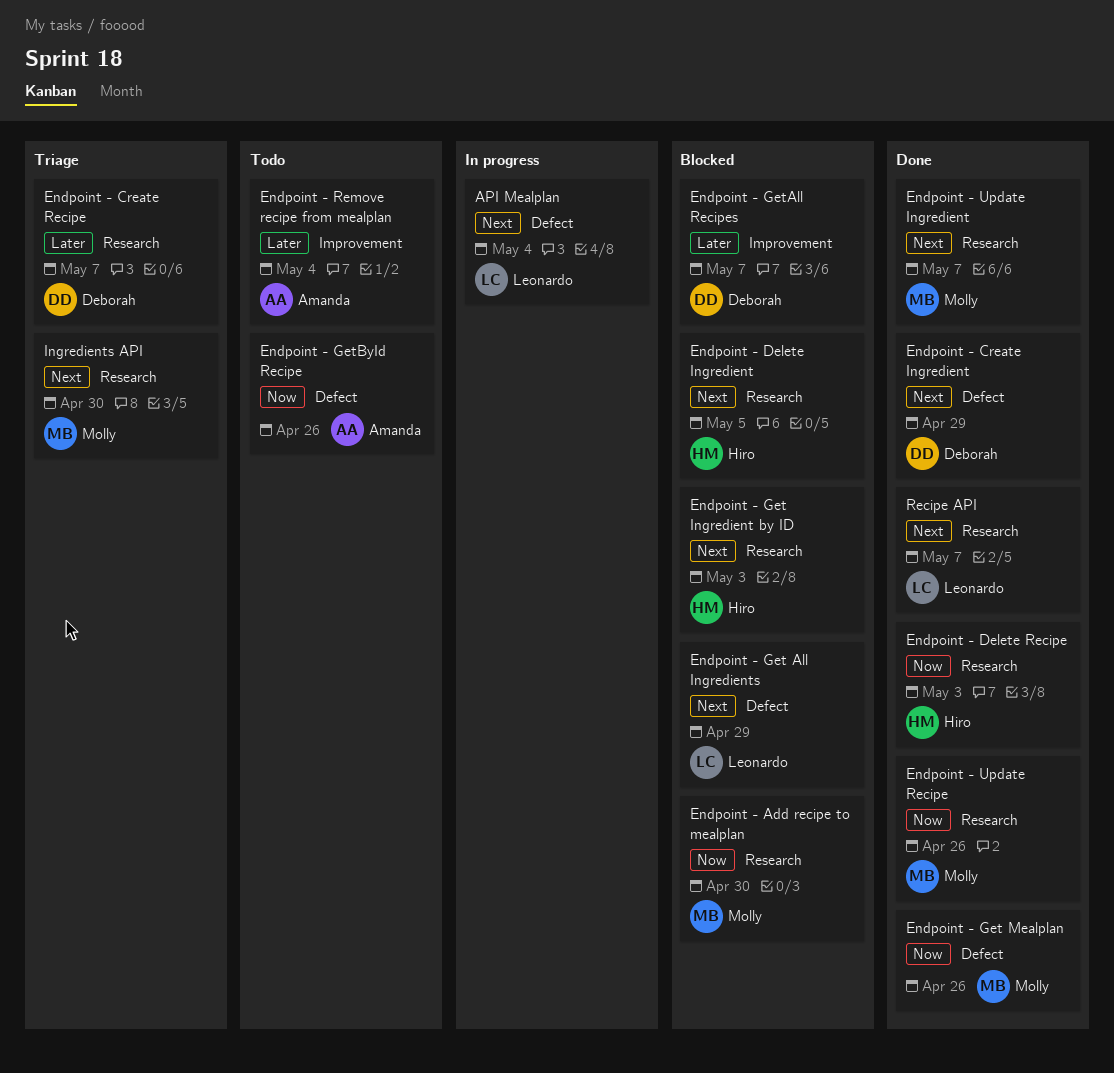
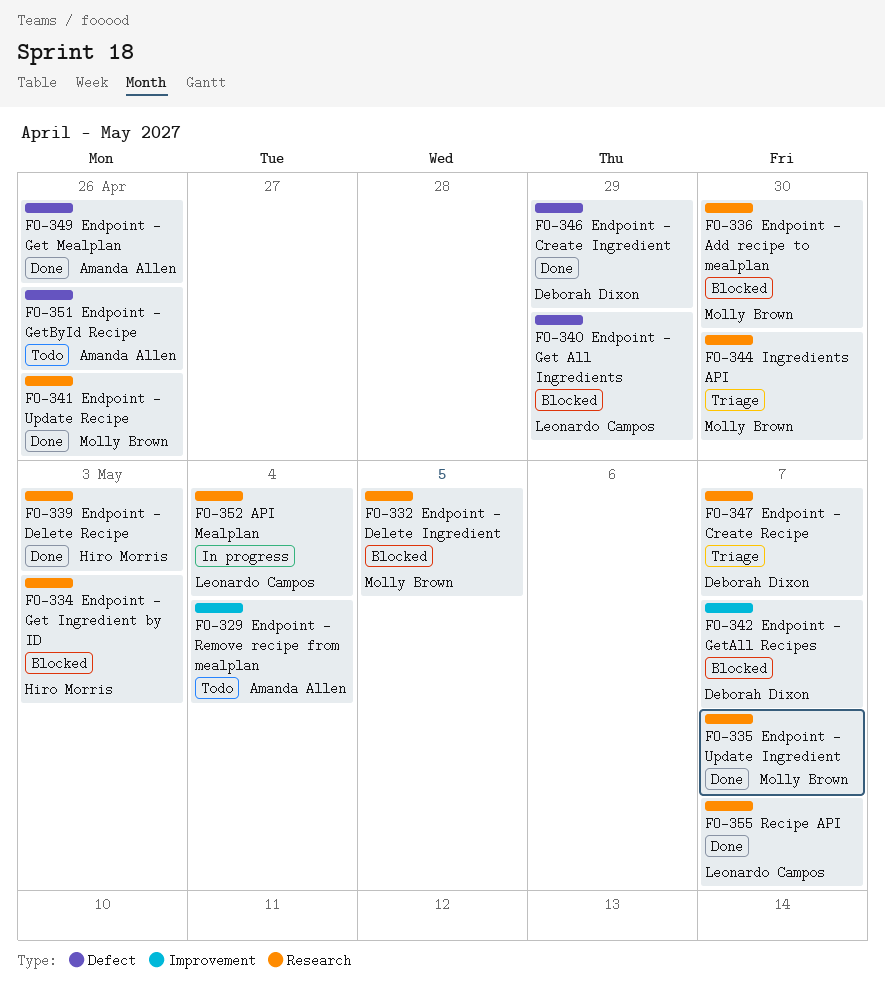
API Mealplan, label: Defect -> Research
Endpoint - Delete Ingredient, owner: Hiro Morris -> Molly Brown
Endpoint - Get Mealplan, owner: Molly Brown -> Amanda Allen

